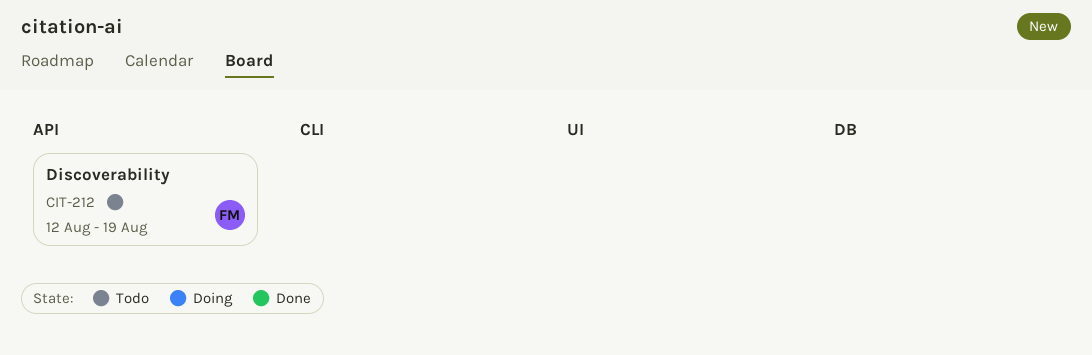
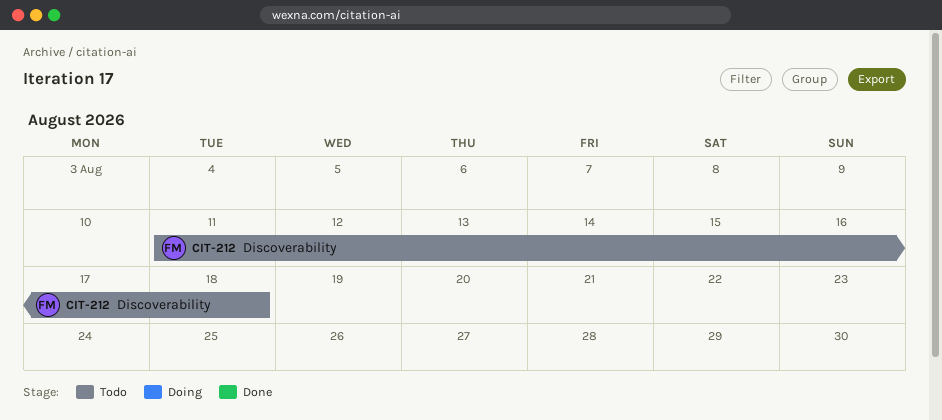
CIT-212, start: Aug 12 -> Aug 11
CIT-212, due: Aug 19 -> Aug 18

